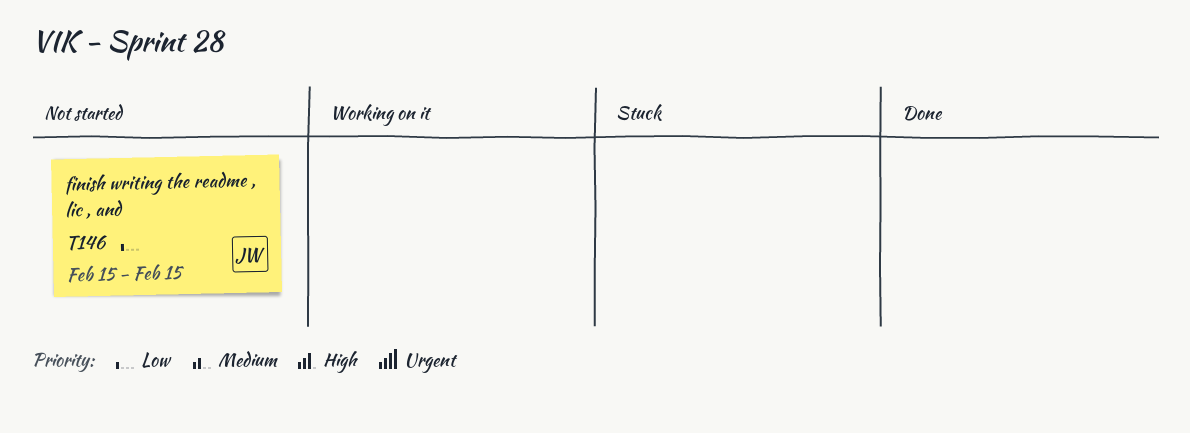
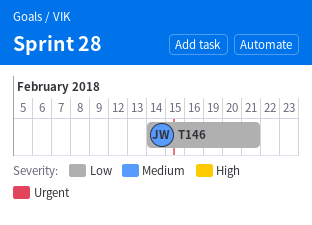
T146, start: Feb 15 -> Feb 14
T146, due: Feb 15 -> Feb 21

